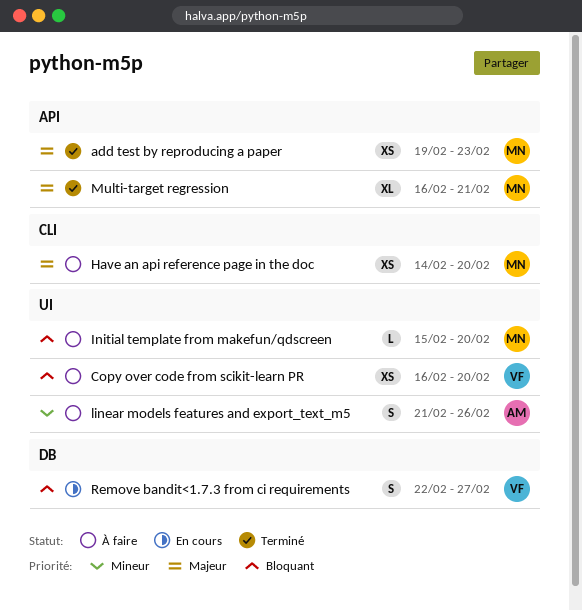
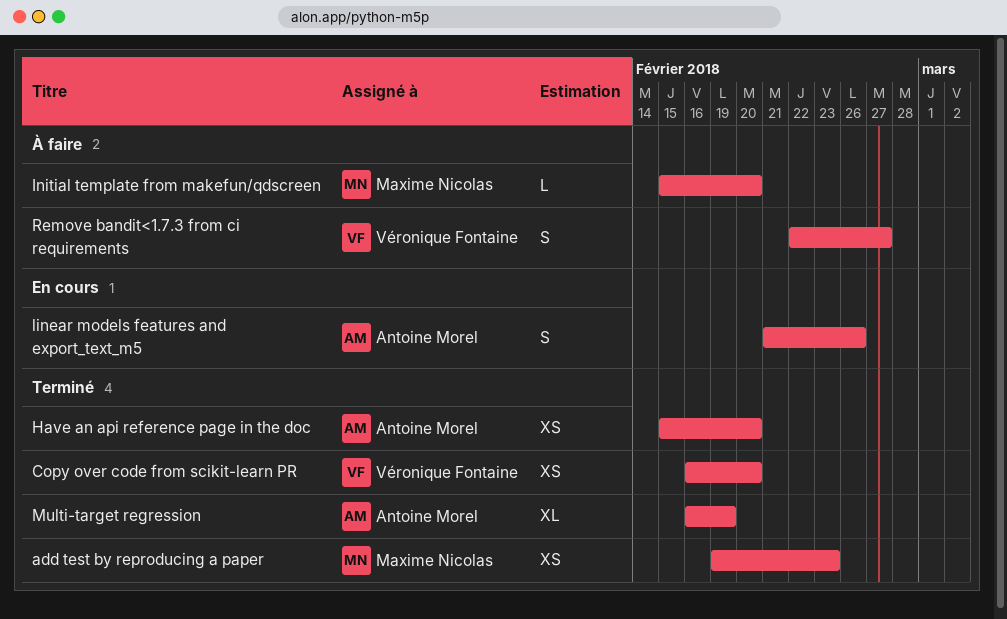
Copy over code from scikit-learn PR, status: À faire -> Terminé
Have an api reference page in the doc, status: À faire -> Terminé
Have an api reference page in the doc, owner: Maxime Nicolas -> Antoine Morel
Have an api reference page in the doc, start: Feb 14 -> Feb 15
linear models features and export_text_m5, status: À faire -> En cours
Multi-target regression, owner: Maxime Nicolas -> Antoine Morel
Multi-target regression, due: Feb 21 -> Feb 19
Remove bandit<1.7.3 from ci requirements, status: En cours -> À faire

